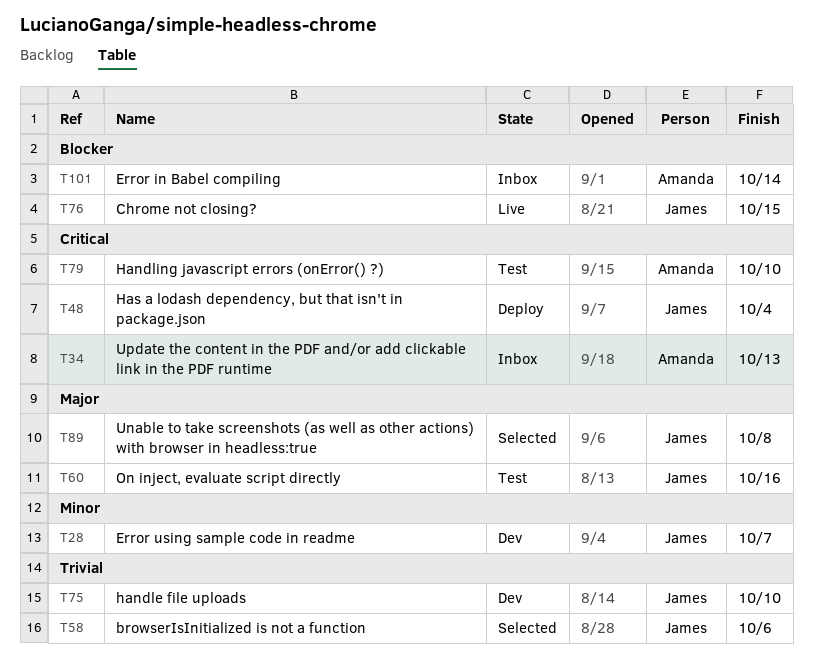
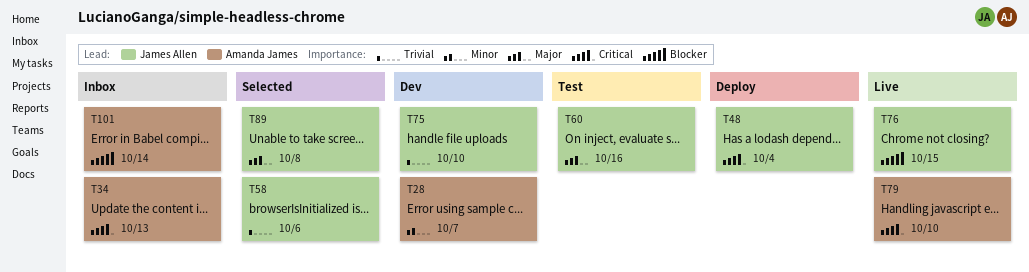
T28, owner: James Allen -> Amanda James
T79, status: Test -> Live

